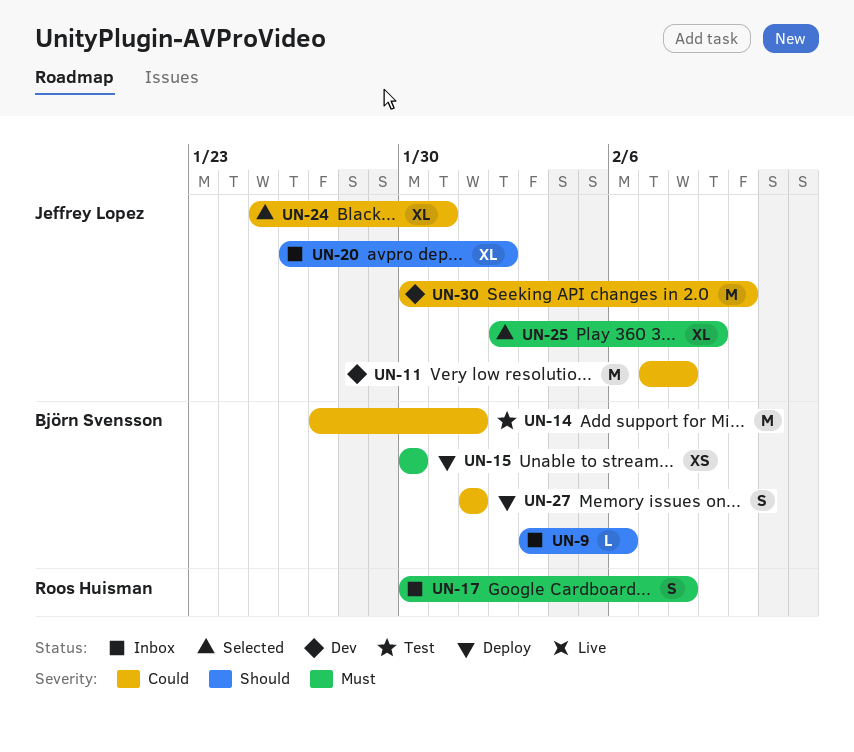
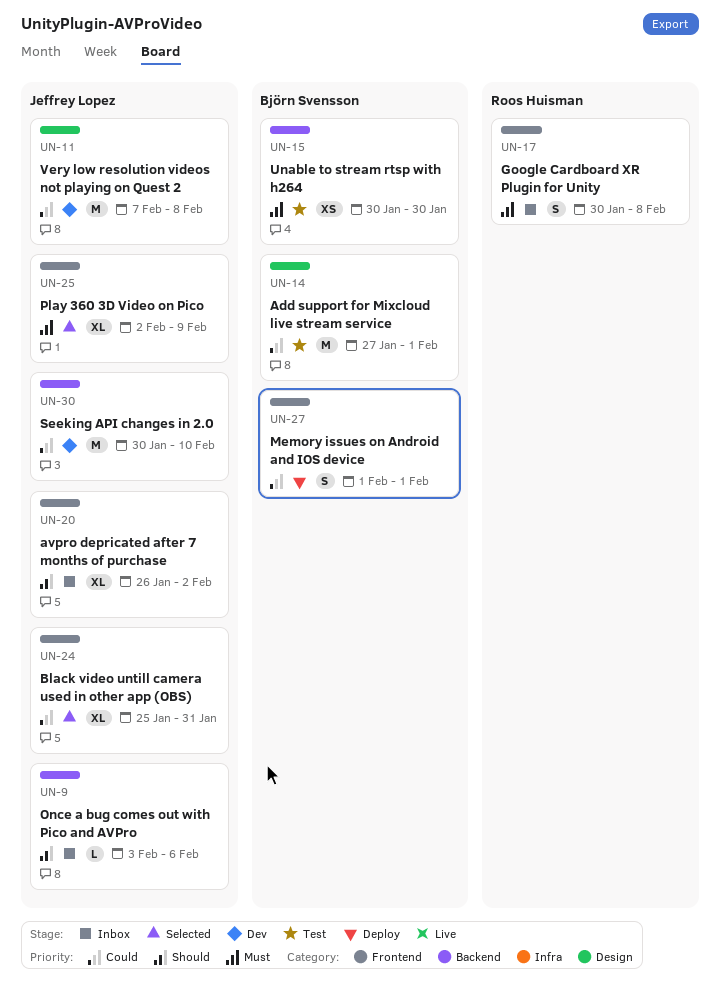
UN-9, owner: Björn Svensson -> Jeffrey Lopez
UN-15, status: Deploy -> Test

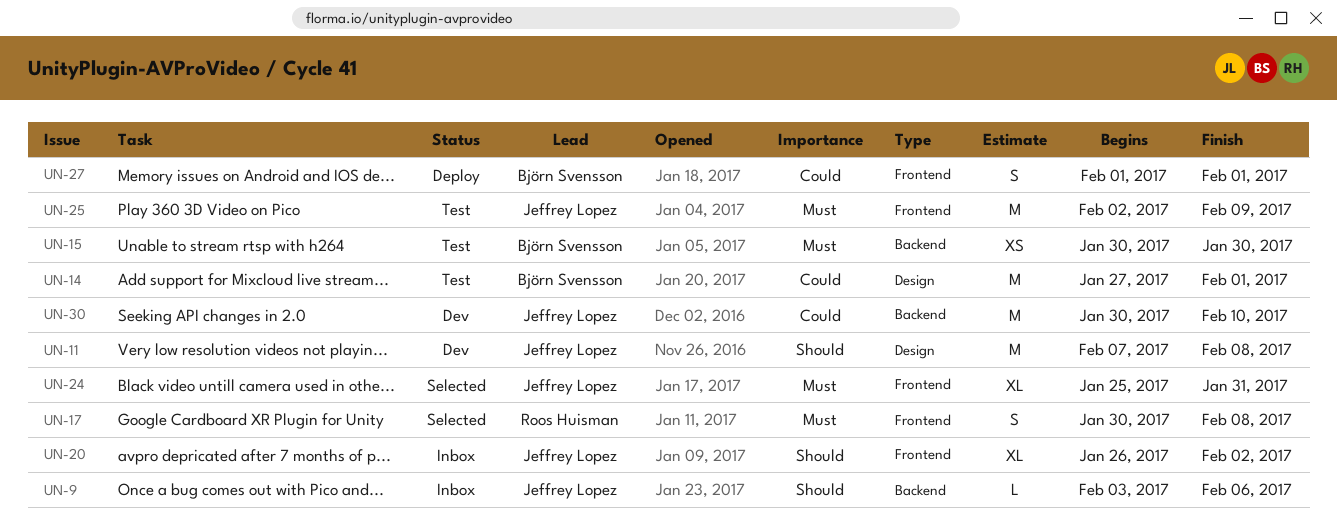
UN-11, priority: Could -> Should
UN-17, status: Inbox -> Selected
UN-24, priority: Could -> Must
UN-25, status: Selected -> Test
UN-25, estimate: XL -> M

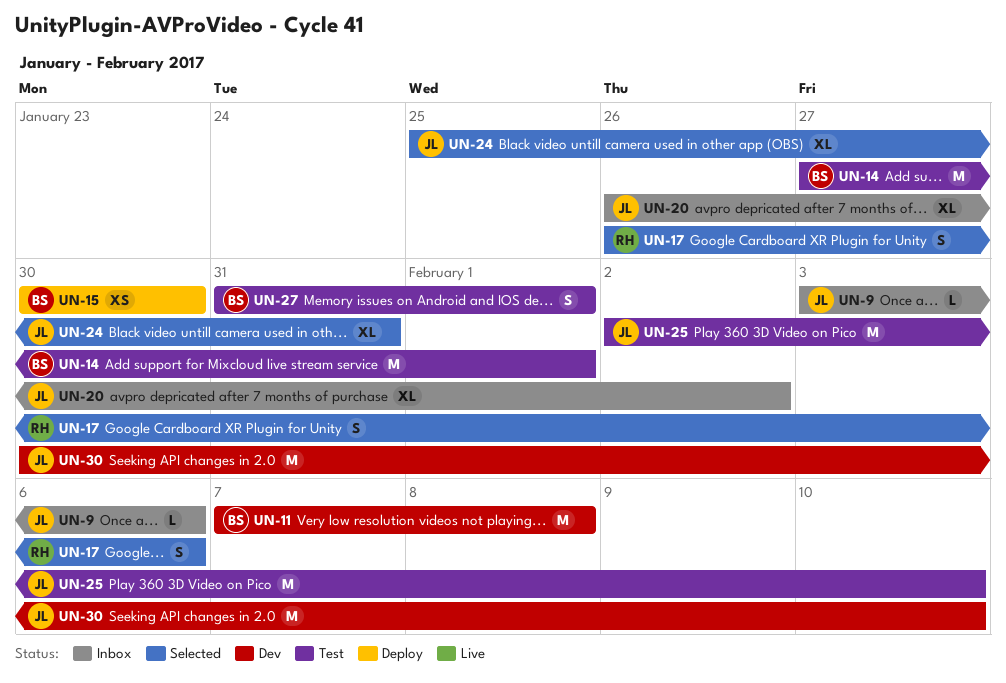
UN-11, owner: Jeffrey Lopez -> Björn Svensson
UN-15, status: Test -> Deploy
UN-17, start: Jan 30 -> Jan 26
UN-17, due: Feb 8 -> Feb 6
UN-25, due: Feb 9 -> Feb 10
UN-27, status: Deploy -> Test
UN-27, start: Feb 1 -> Jan 31

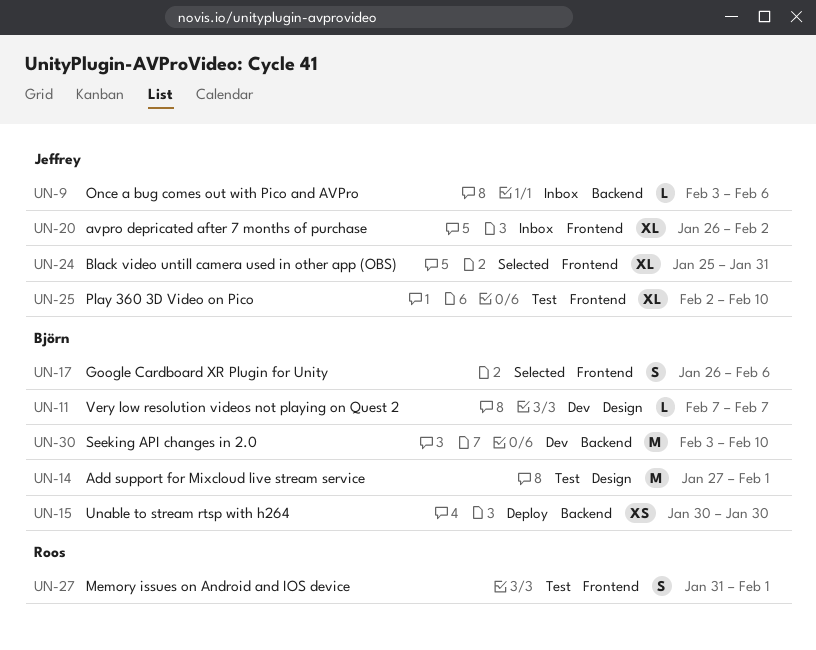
UN-11, estimate: M -> L
UN-11, due: Feb 8 -> Feb 7
UN-17, owner: Roos -> Björn
UN-25, estimate: M -> XL
UN-27, owner: Björn -> Roos
UN-30, owner: Jeffrey -> Björn
UN-30, start: Jan 30 -> Feb 3

